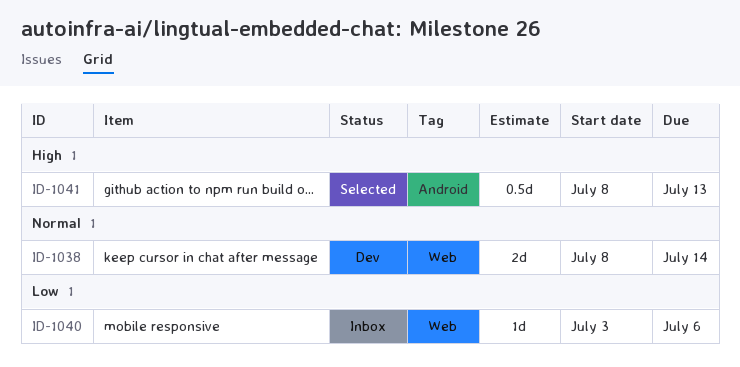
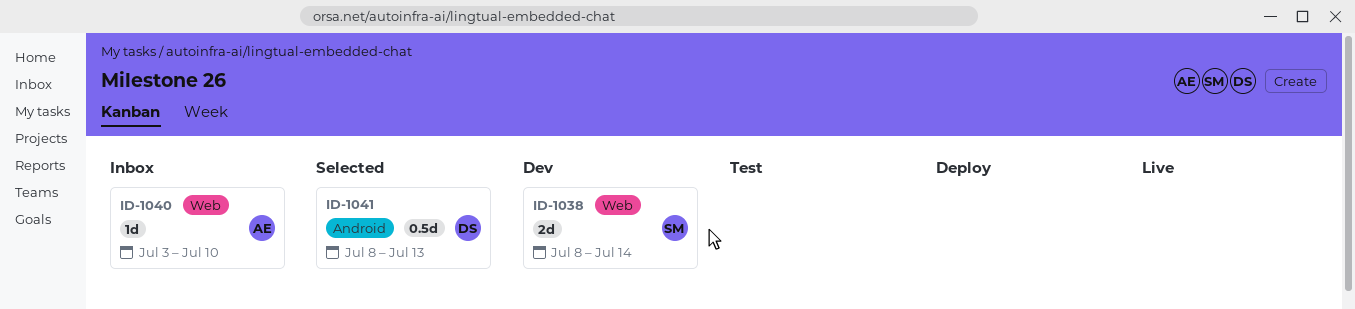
ID-1040, due: Jul 6 -> Jul 10

